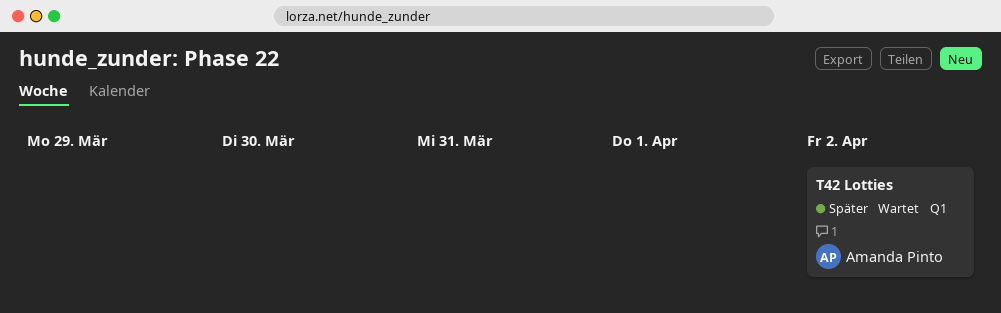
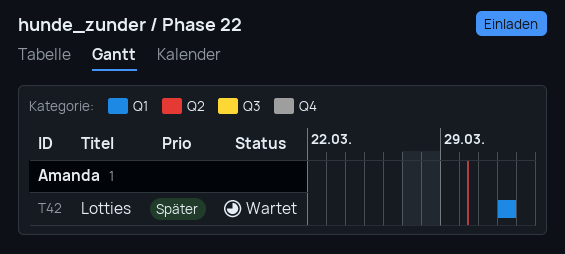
T42, due: Apr 2 -> Apr 1

